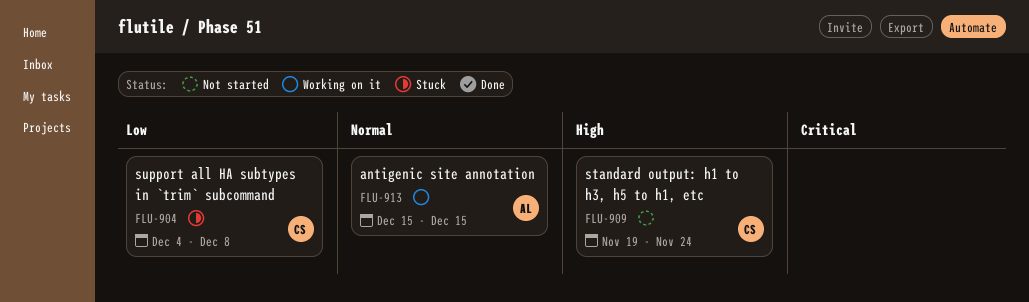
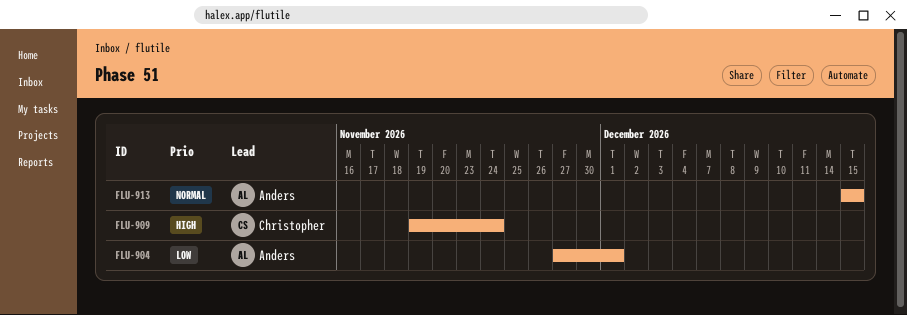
FLU-904, owner: Christopher -> Anders
FLU-904, start: Dec 4 -> Nov 27
FLU-904, due: Dec 8 -> Dec 1

